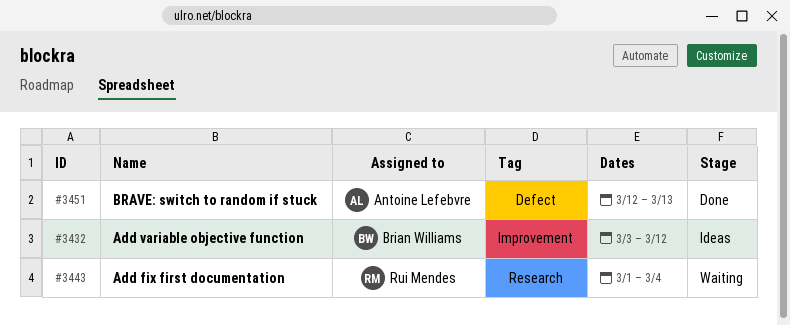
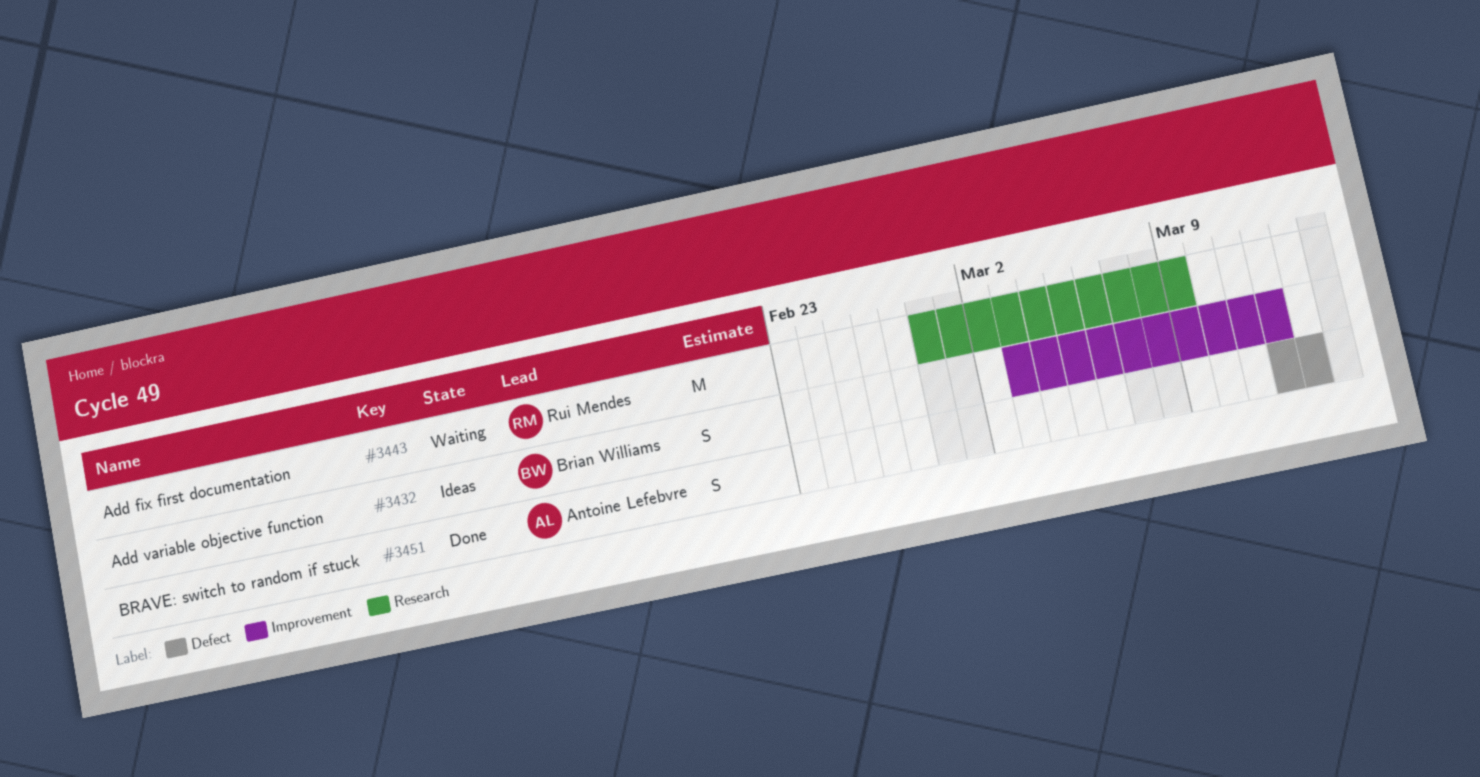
#3443, start: Mar 1 -> Feb 28
#3443, due: Mar 4 -> Mar 9

